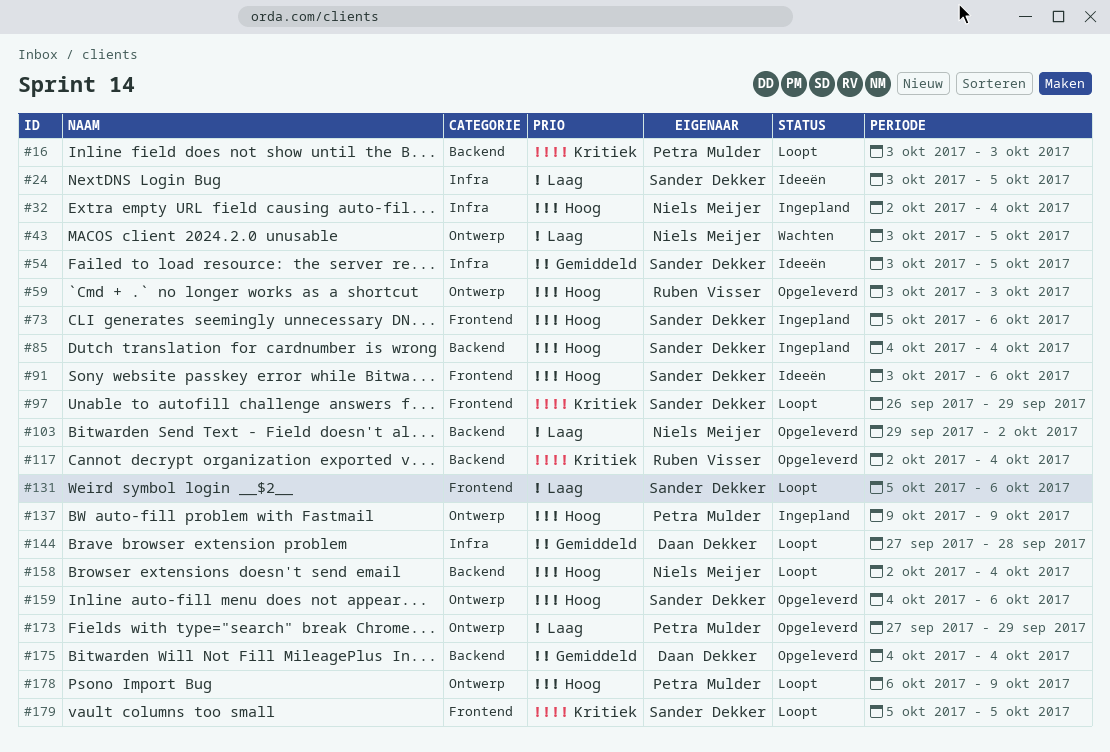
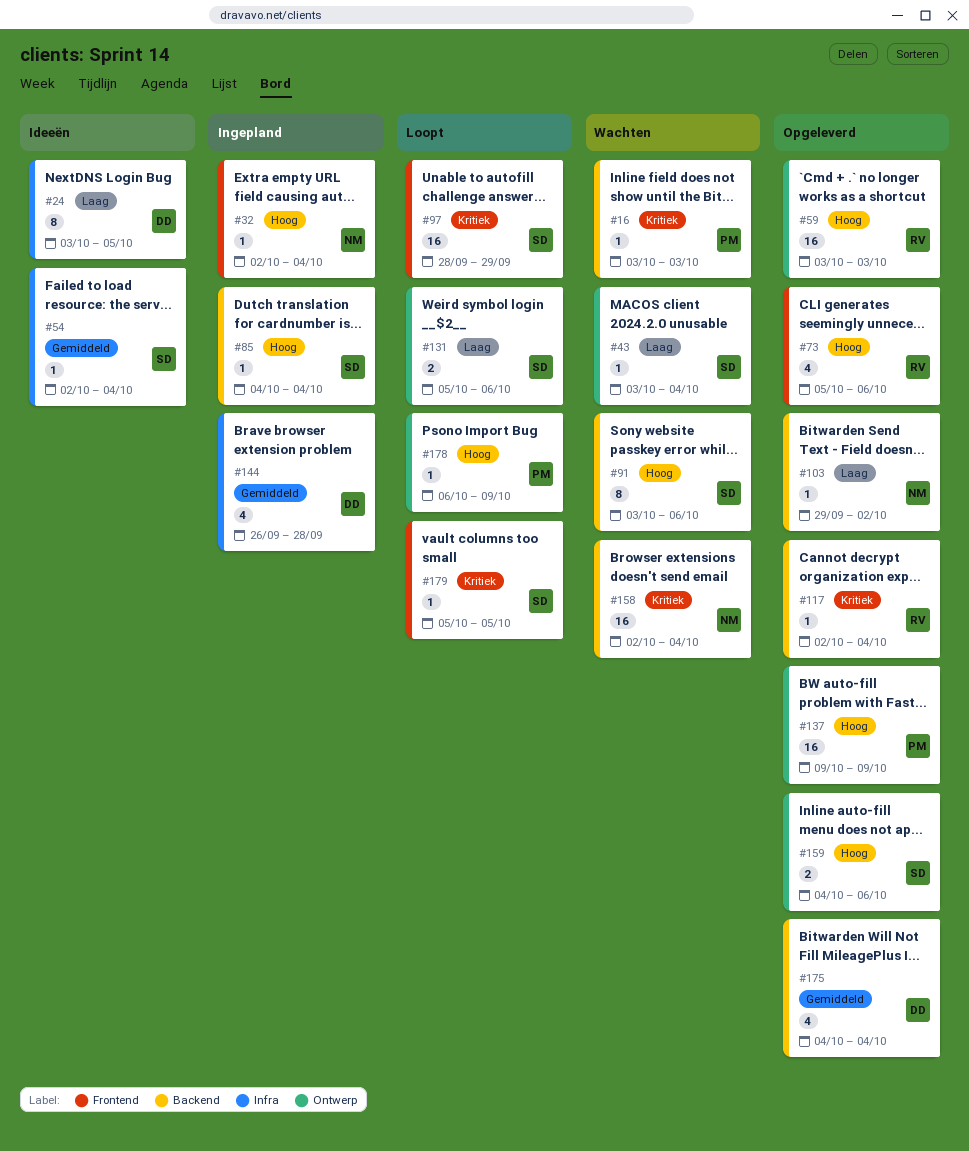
#16, status: Loopt -> Wachten
#24, owner: Sander Dekker -> Daan Dekker
#32, label: Infra -> Frontend
#43, owner: Niels Meijer -> Sander Dekker
#43, due: Oct 5 -> Oct 4
#54, start: Oct 3 -> Oct 2
#54, due: Oct 5 -> Oct 4
#73, status: Ingepland -> Opgeleverd
#73, owner: Sander Dekker -> Ruben Visser
#91, status: Ideeën -> Wachten
#91, label: Frontend -> Backend
#97, start: Sep 26 -> Sep 28
#131, label: Frontend -> Ontwerp
#137, status: Ingepland -> Opgeleverd
#144, status: Loopt -> Ingepland
#144, start: Sep 27 -> Sep 26
#158, status: Loopt -> Wachten
#158, priority: Hoog -> Kritiek
#173: present -> none

